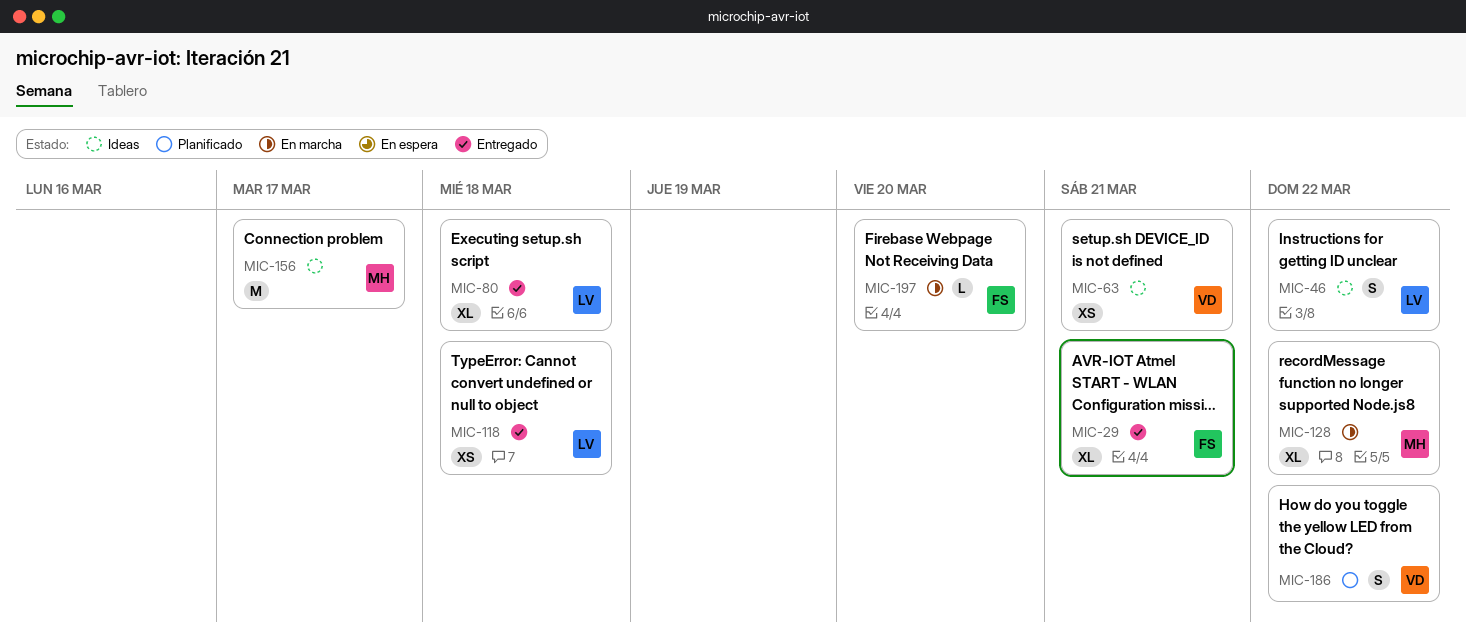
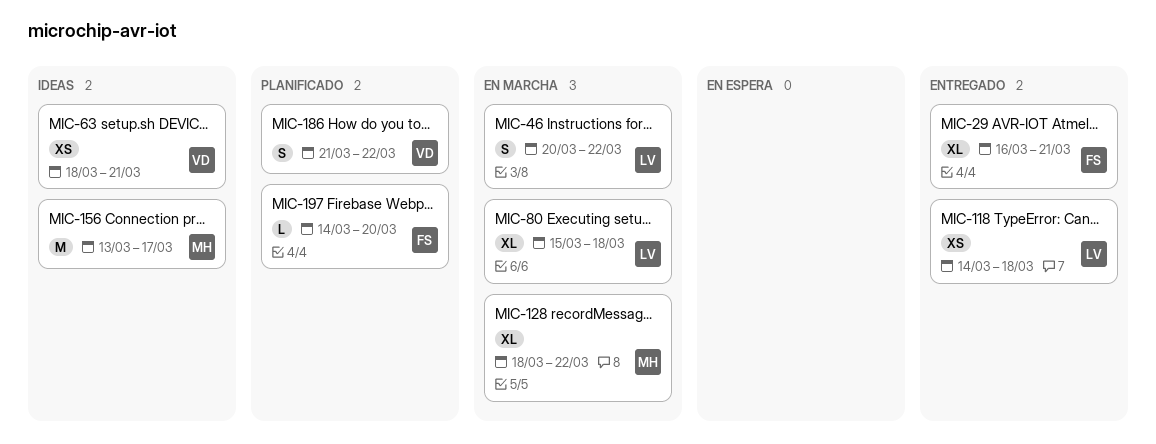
MIC-46, status: Ideas -> En marcha
MIC-80, status: Entregado -> En marcha
MIC-197, status: En marcha -> Planificado

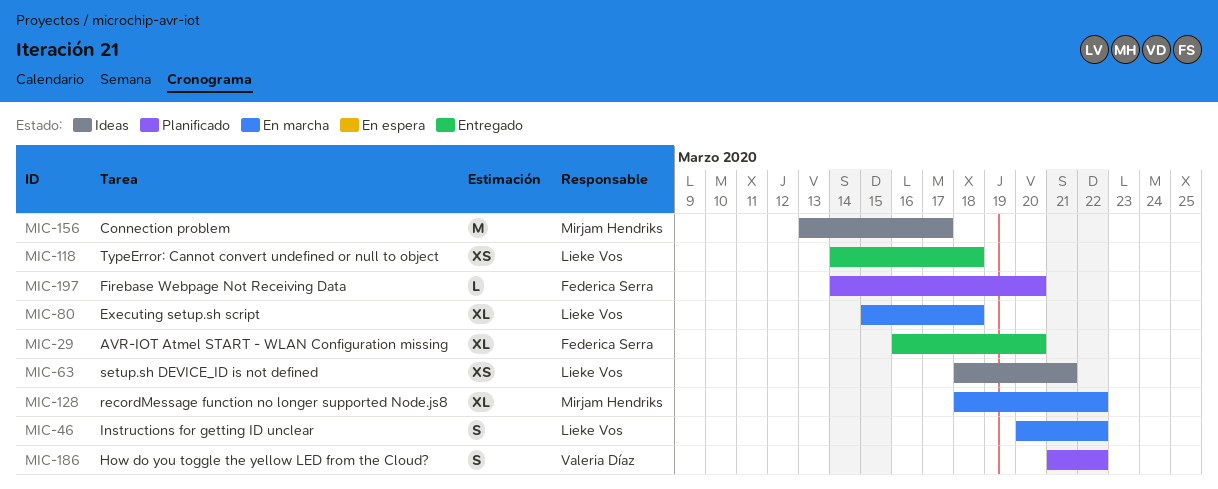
MIC-29, due: Mar 21 -> Mar 20
MIC-63, owner: Valeria Díaz -> Lieke Vos

